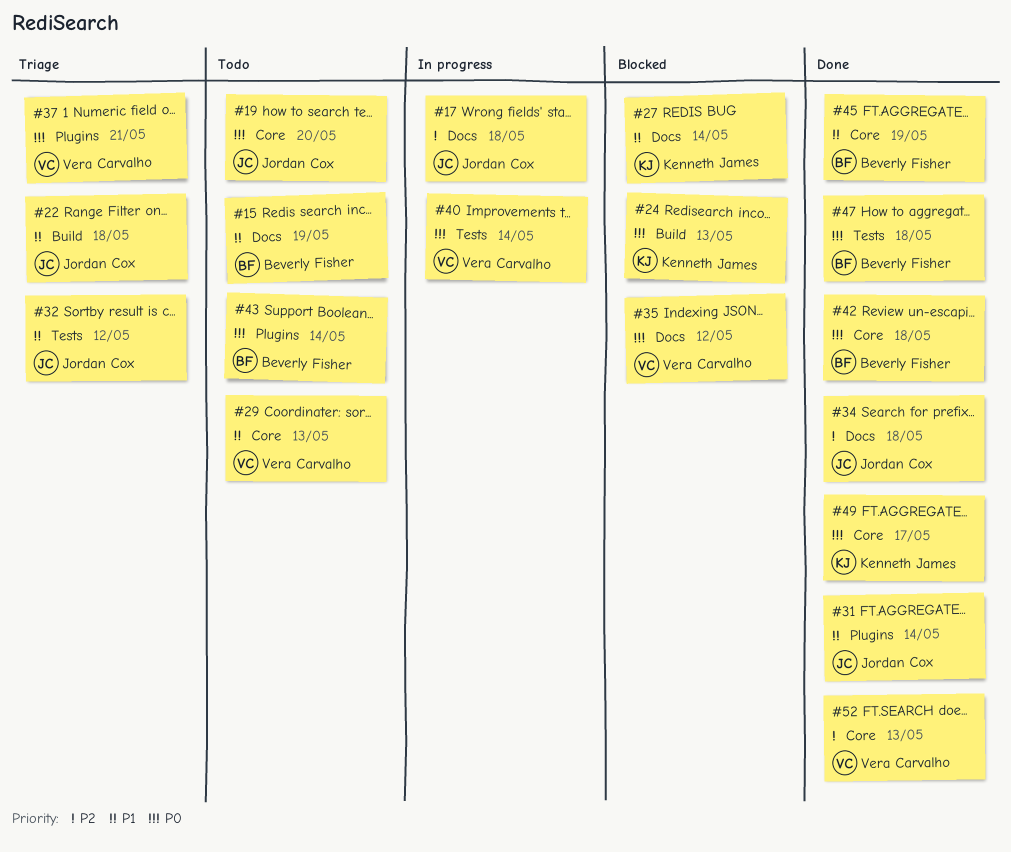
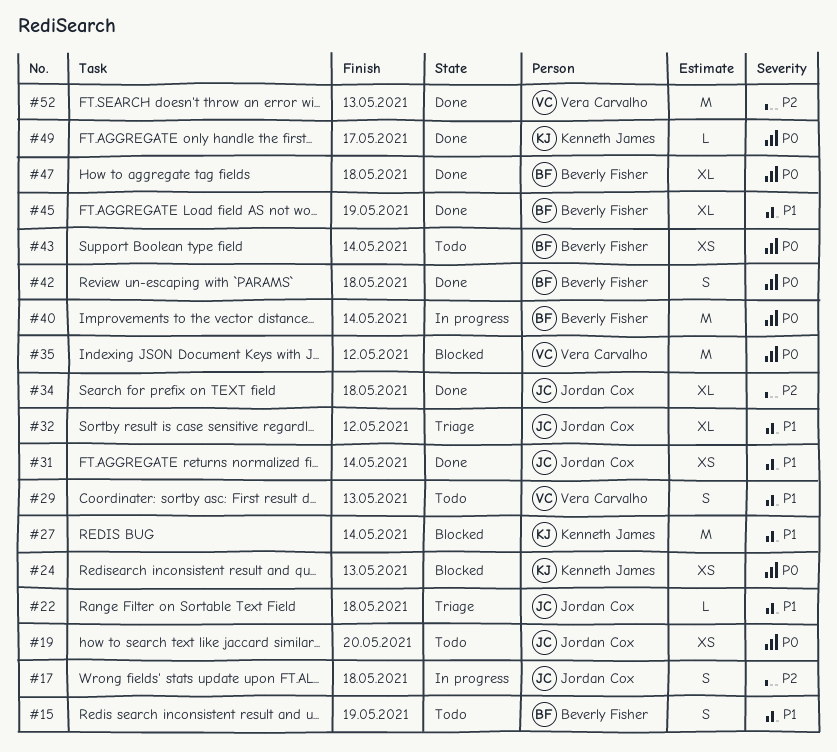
#37: present -> none
#40, owner: Vera Carvalho -> Beverly Fisher

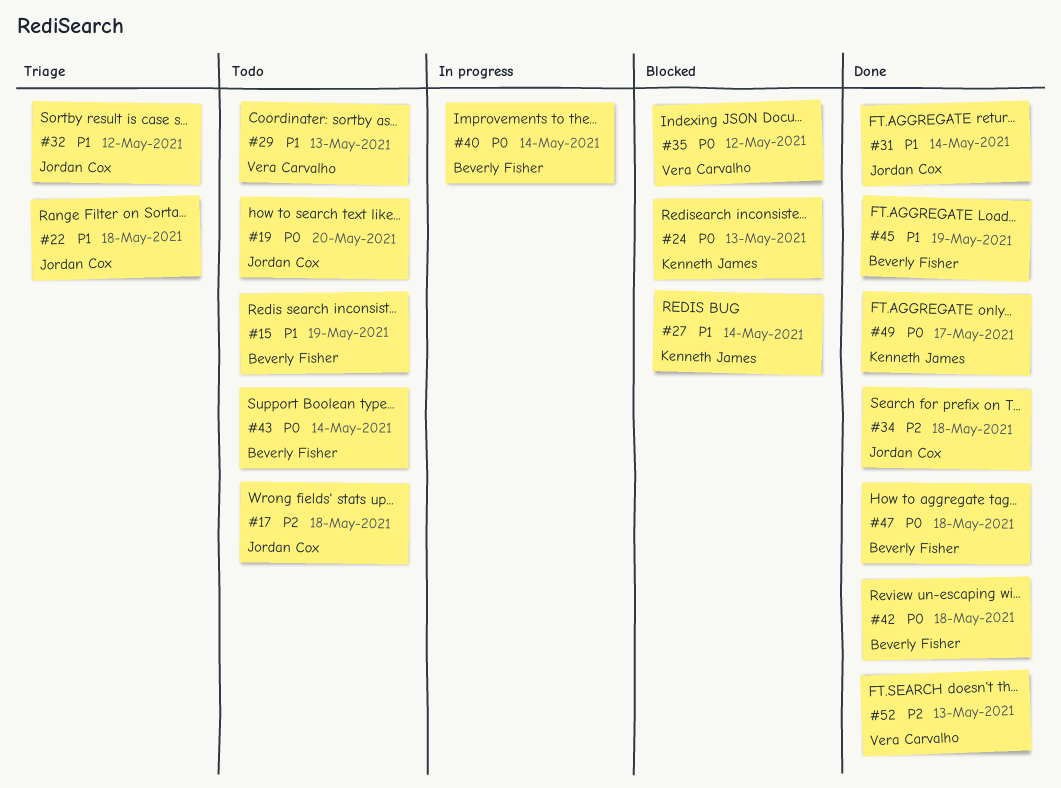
#17, status: In progress -> Todo

